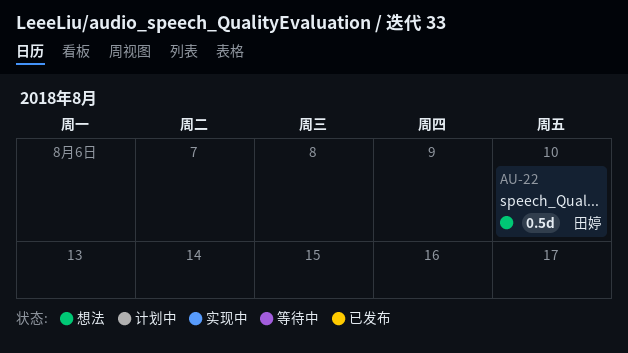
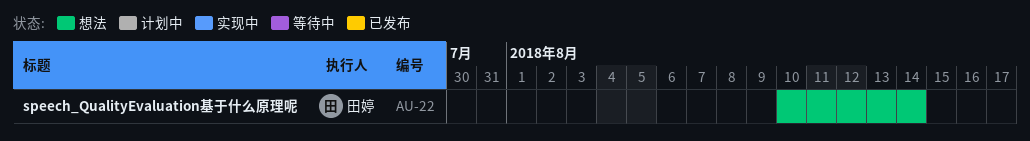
AU-22, due: Aug 10 -> Aug 14

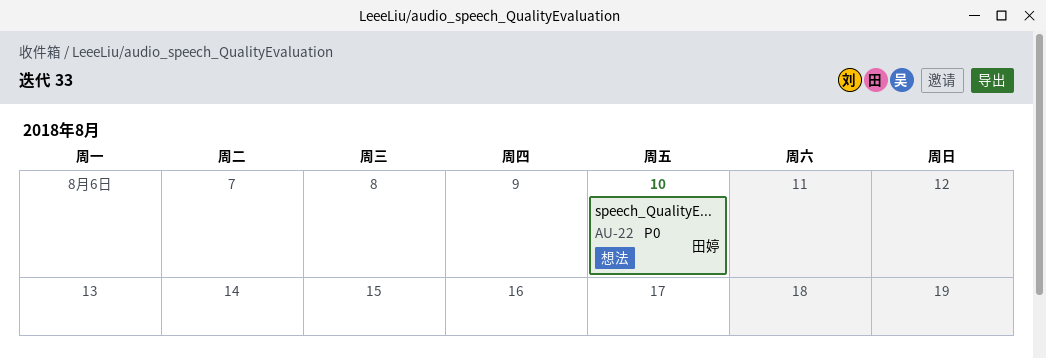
AU-22, due: Aug 14 -> Aug 10

